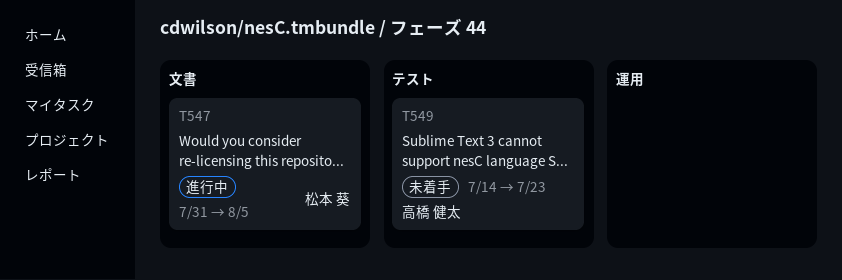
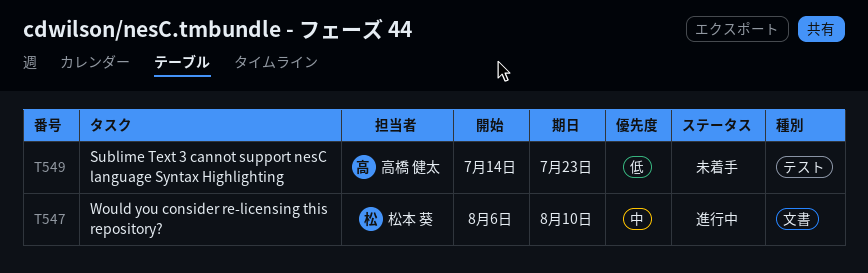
T547, start: Jul 31 -> Aug 6
T547, due: Aug 5 -> Aug 10

